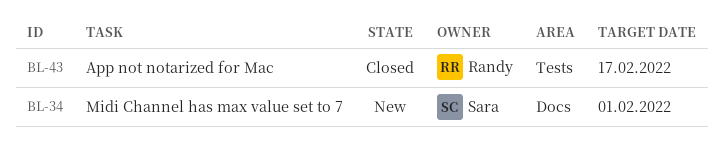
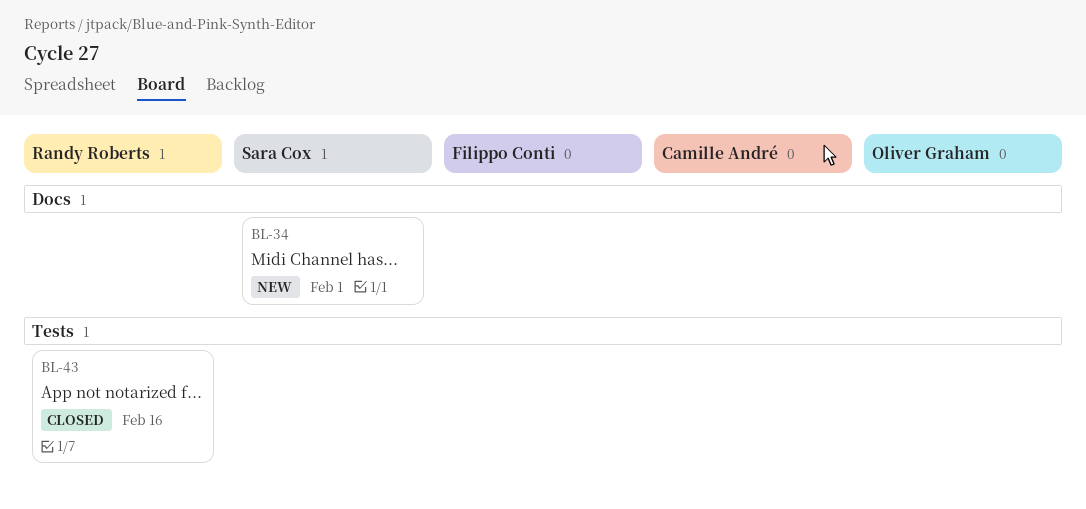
BL-43, due: Feb 17 -> Feb 16

